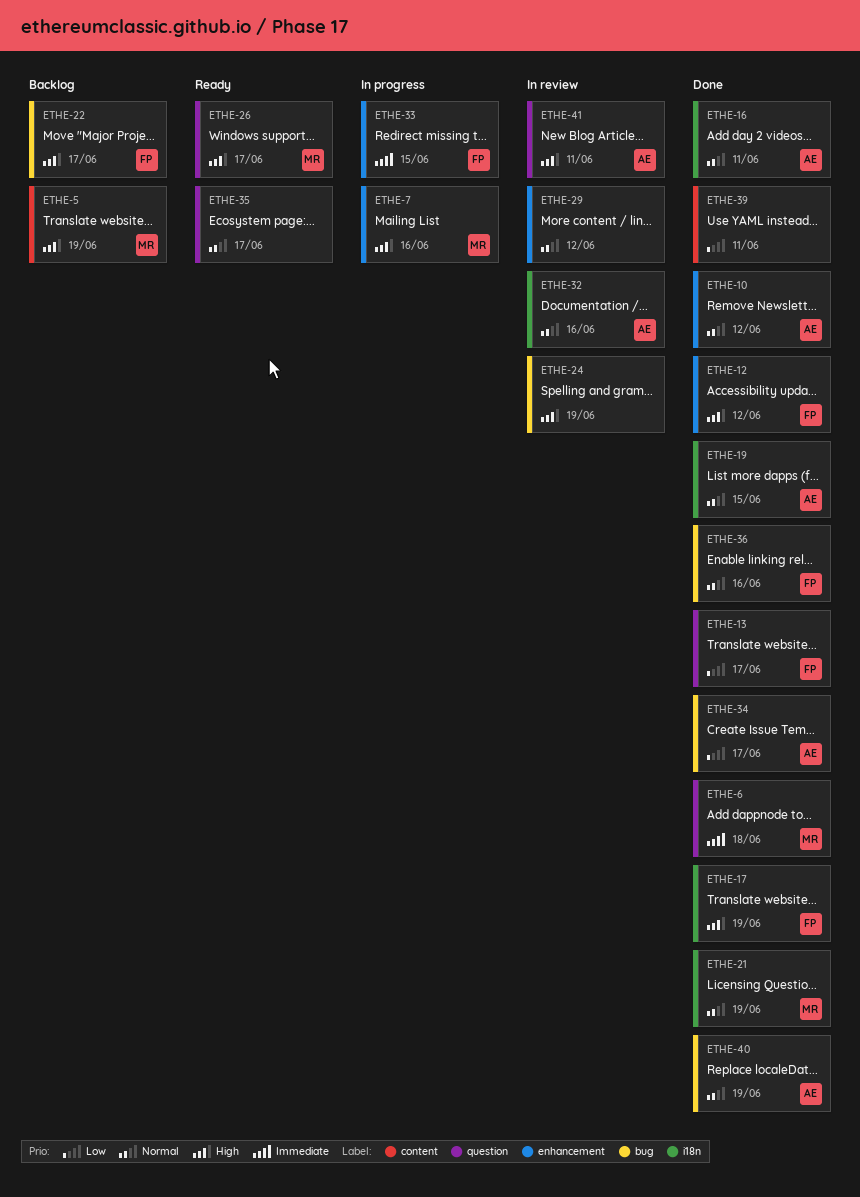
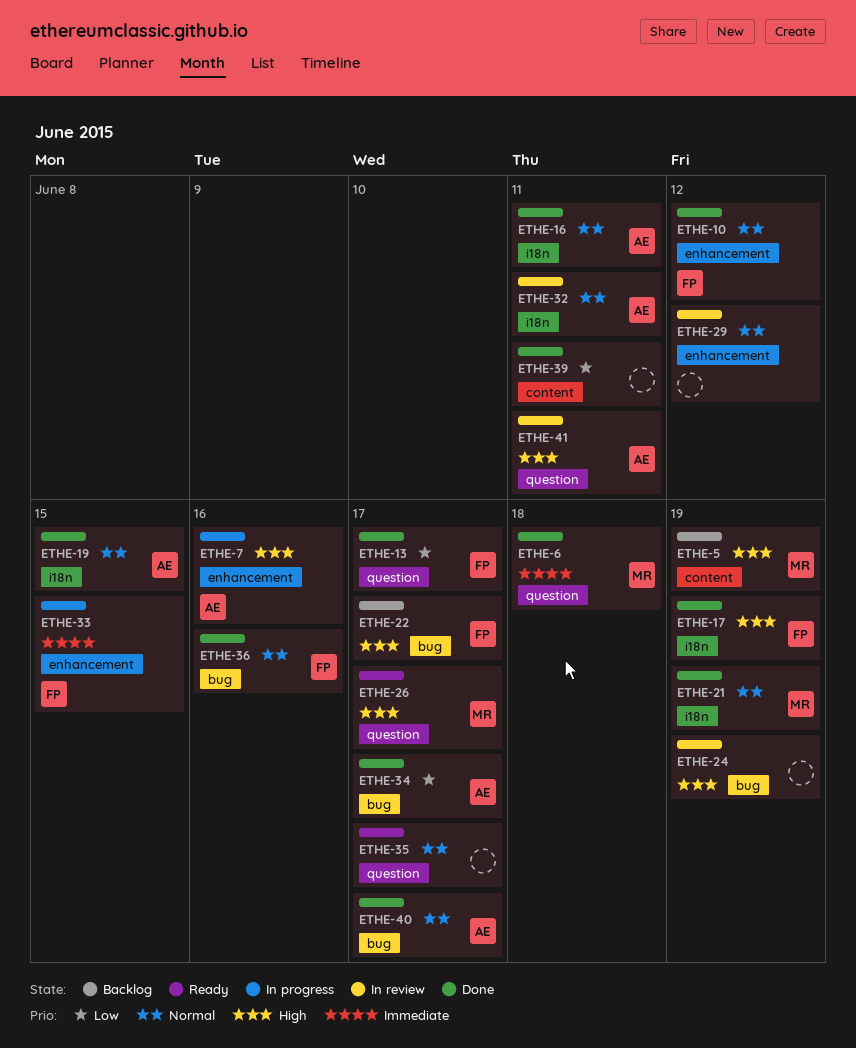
ETHE-7, owner: MR -> AE
ETHE-10, owner: AE -> FP
ETHE-12: present -> none
ETHE-32, due: Jun 16 -> Jun 11
ETHE-40, due: Jun 19 -> Jun 17

